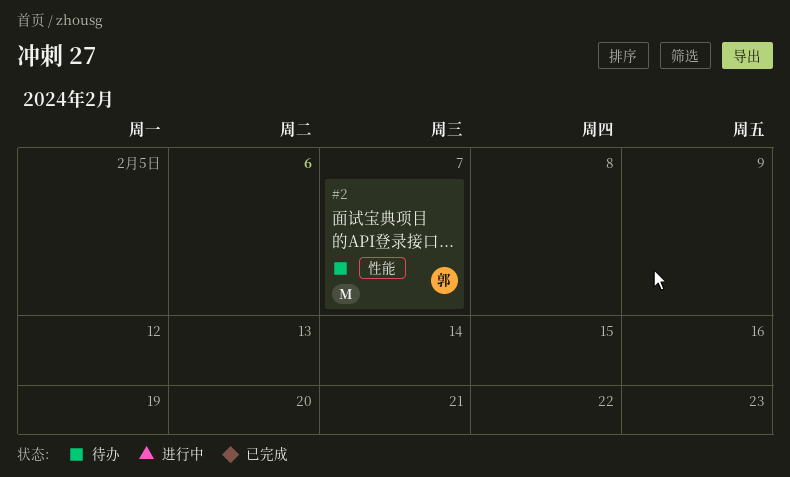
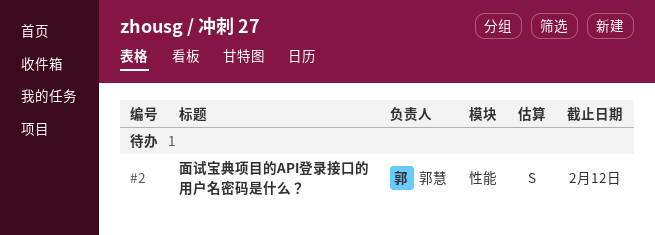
#2, estimate: M -> S
#2, due: Feb 7 -> Feb 12

